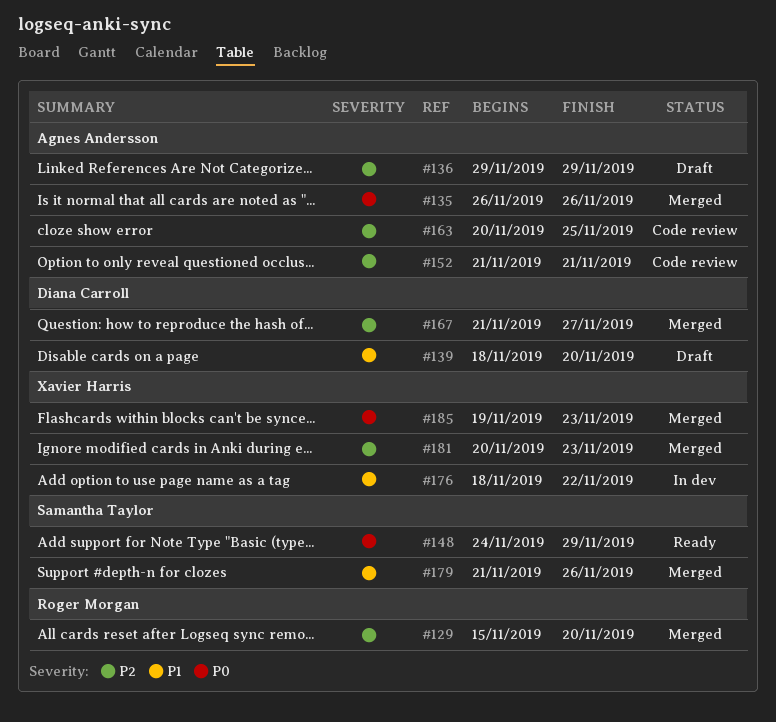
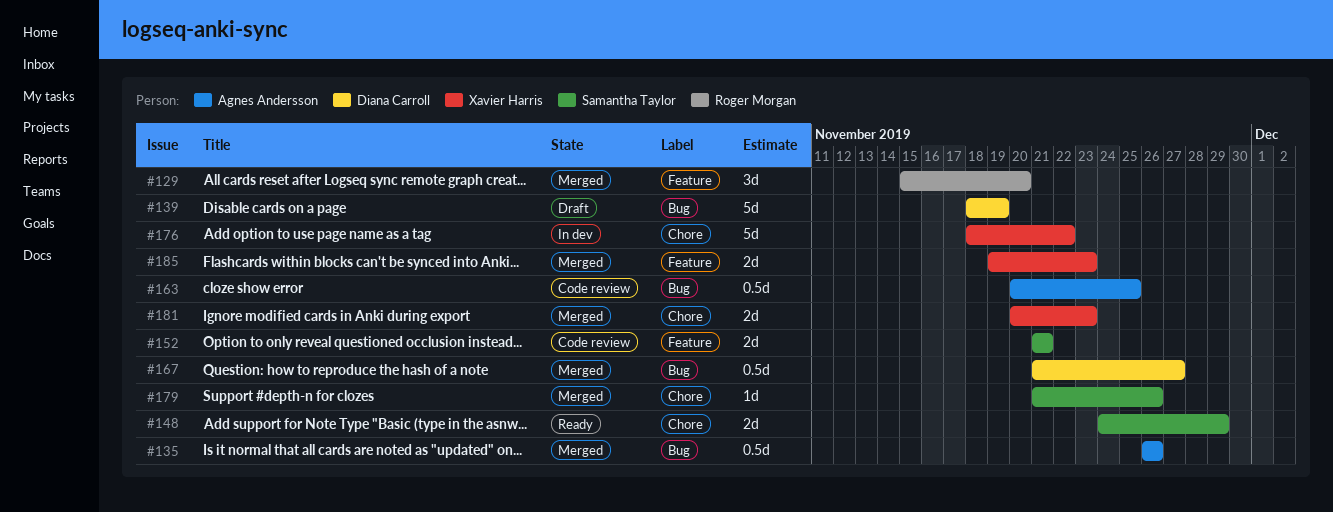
#136: present -> none
#139, due: Nov 20 -> Nov 19
#152, owner: Agnes Andersson -> Samantha Taylor

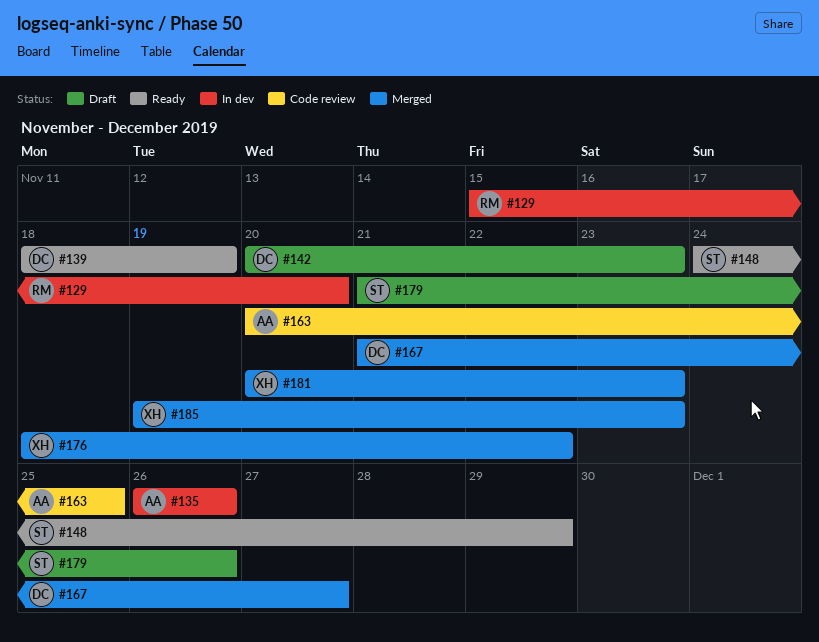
#129, status: Merged -> In dev
#135, status: Merged -> In dev
#139, status: Draft -> Ready
#142: none -> present
#152: present -> none
#176, status: In dev -> Merged
#179, status: Merged -> Draft

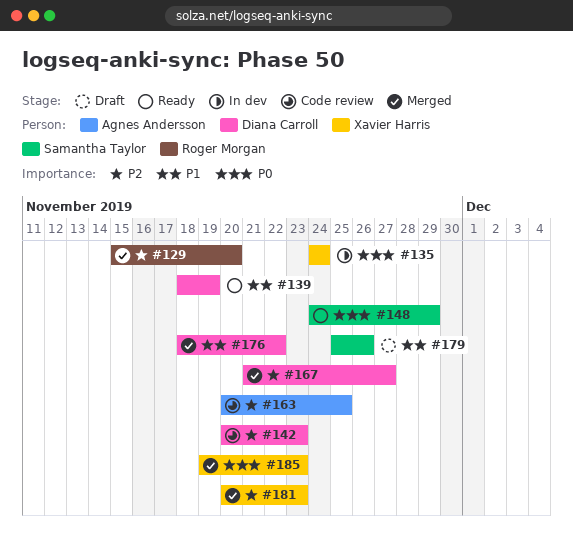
#129, status: In dev -> Merged
#135, owner: Agnes Andersson -> Xavier Harris
#135, start: Nov 26 -> Nov 24
#135, due: Nov 26 -> Nov 24
#142, status: Draft -> Code review
#176, owner: Xavier Harris -> Diana Carroll
#179, start: Nov 21 -> Nov 25

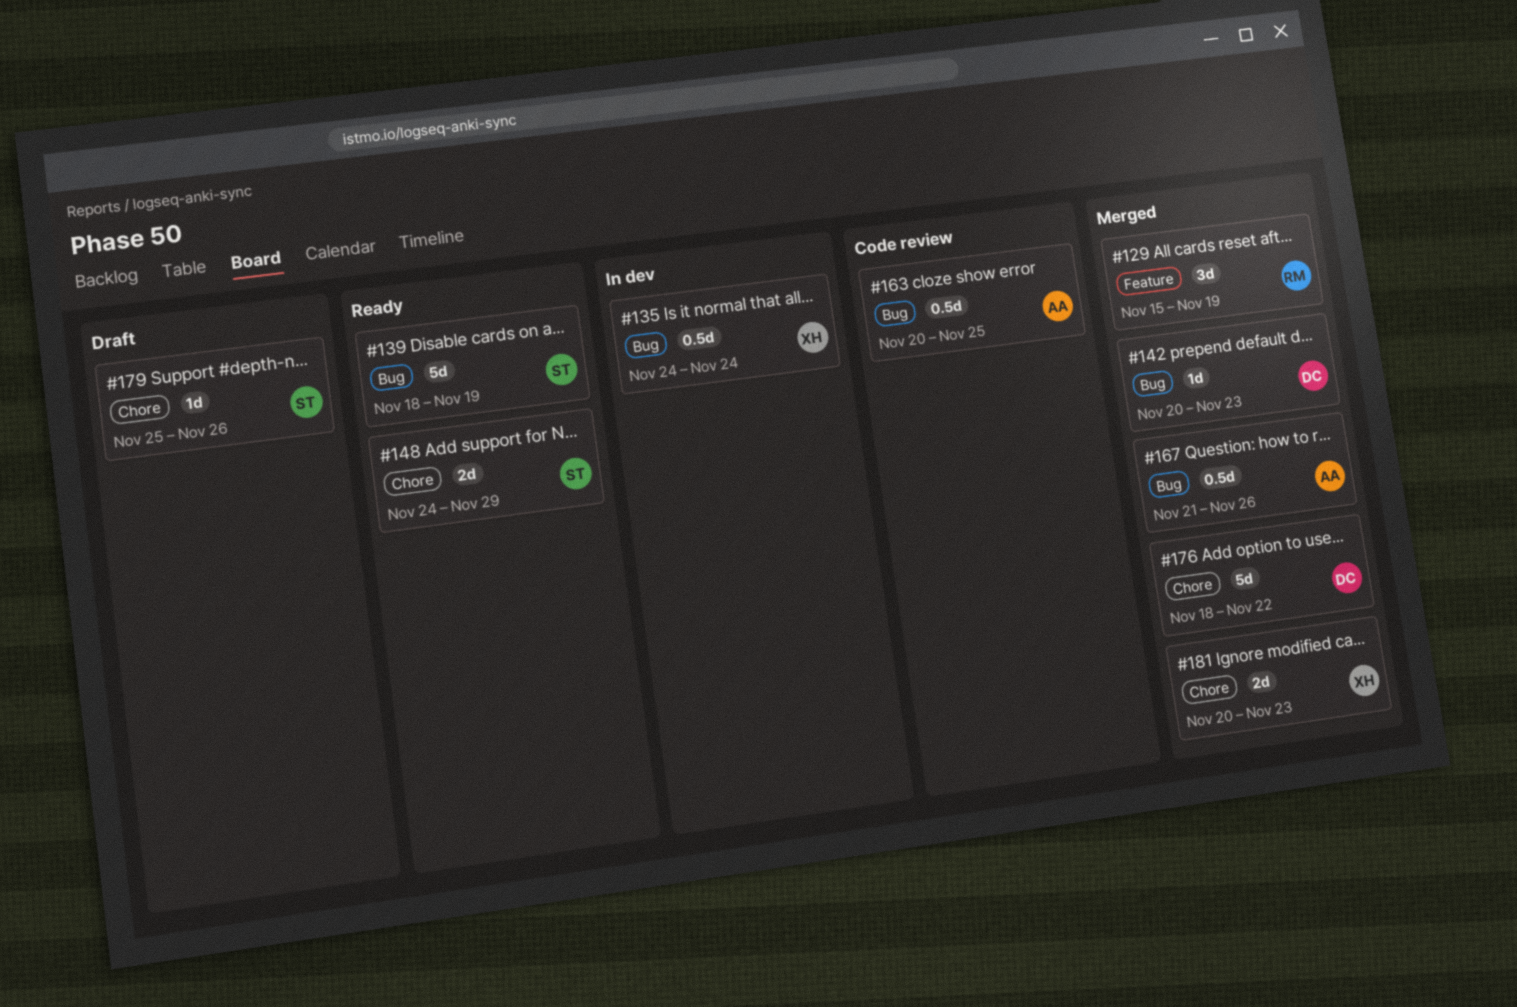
#129, due: Nov 20 -> Nov 19
#139, owner: Diana Carroll -> Samantha Taylor
#142, status: Code review -> Merged
#167, owner: Diana Carroll -> Agnes Andersson
#167, due: Nov 27 -> Nov 26
#185: present -> none

